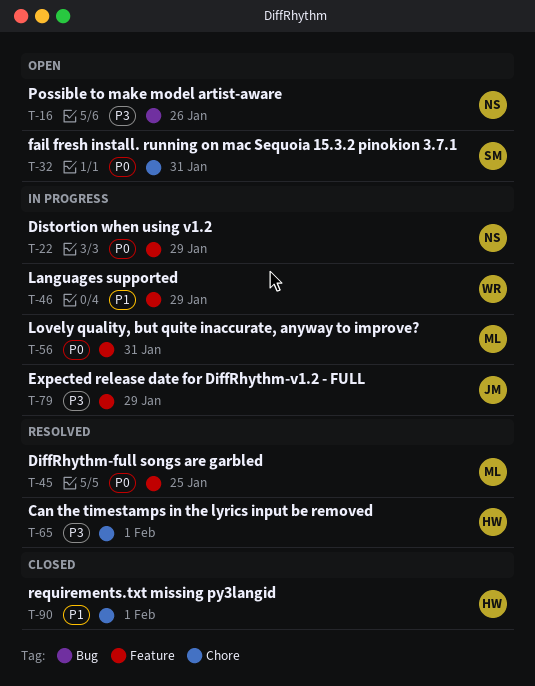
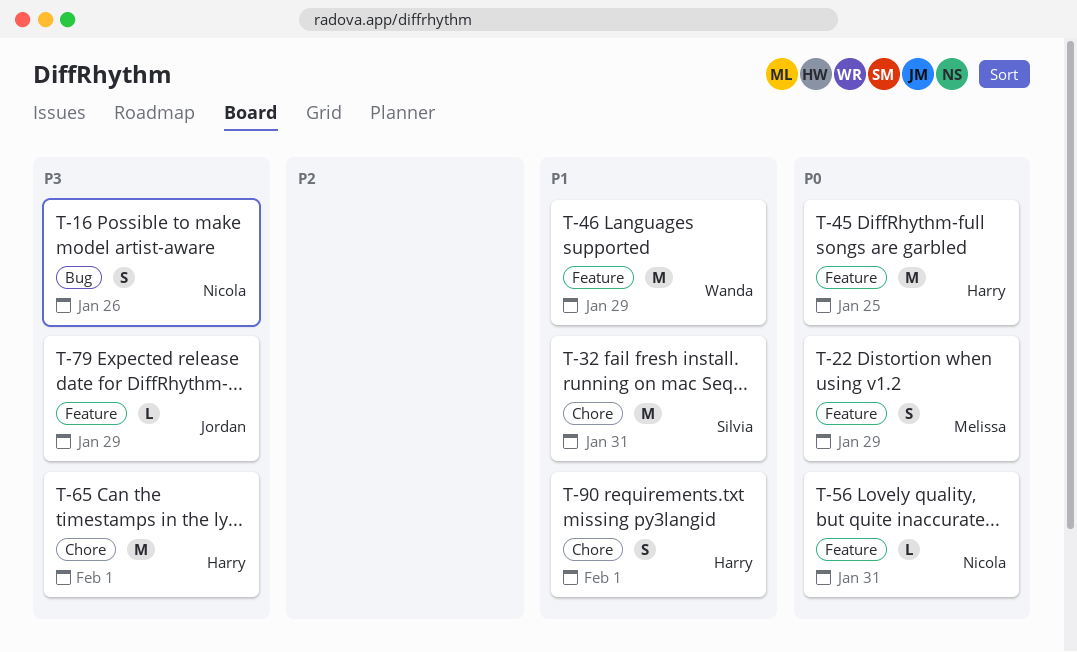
T-22, owner: Nicola -> Melissa
T-32, priority: P0 -> P1
T-45, owner: Melissa -> Harry
T-56, owner: Melissa -> Nicola

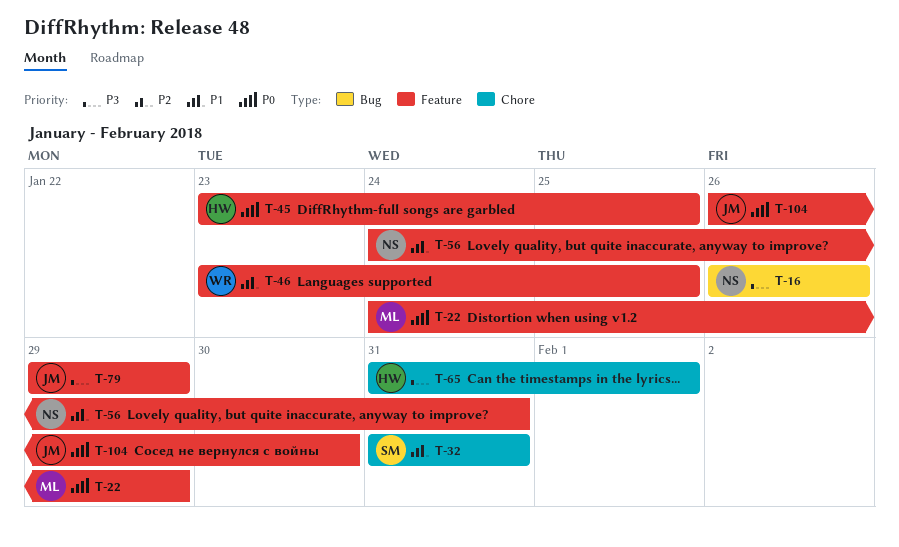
T-46, due: Jan 29 -> Jan 25
T-56, priority: P0 -> P1
T-90: present -> none
T-104: none -> present

